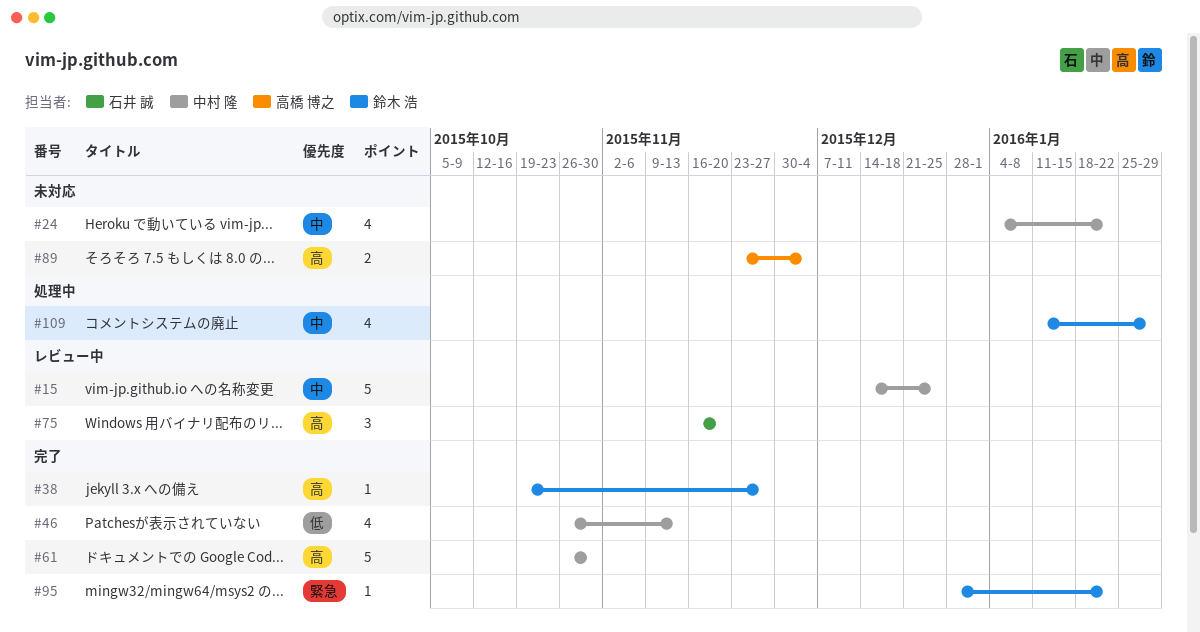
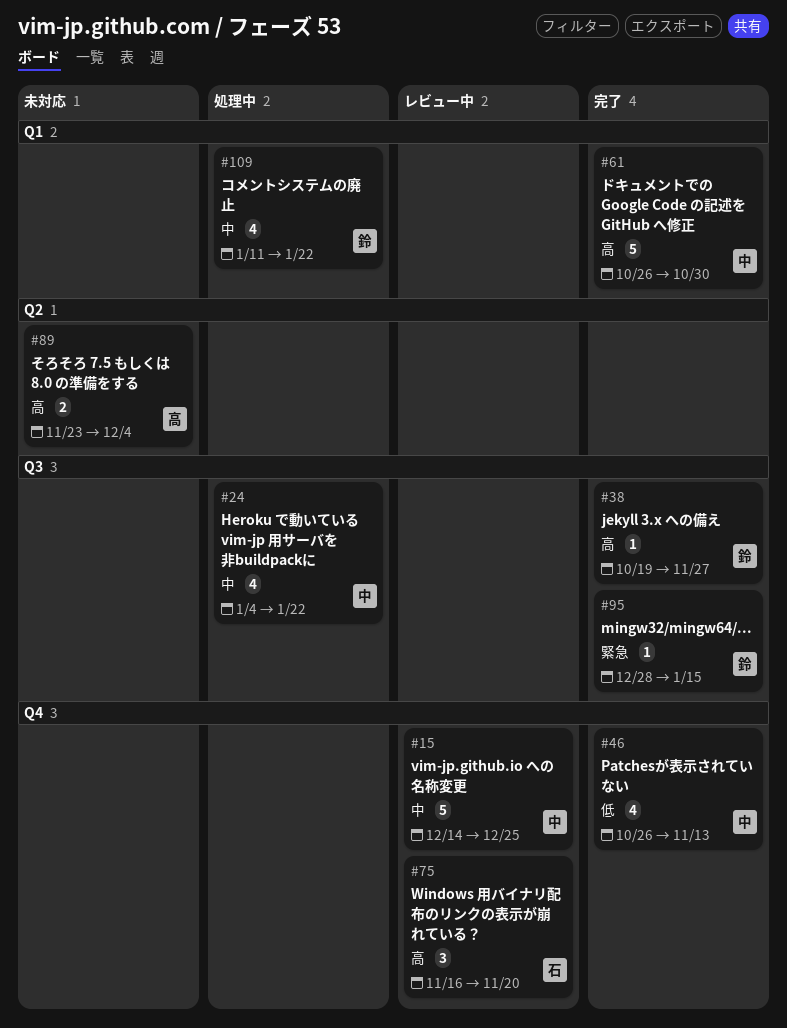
#24, status: 未対応 -> 処理中
#95, due: Jan 22 -> Jan 15
#109, due: Jan 29 -> Jan 22

